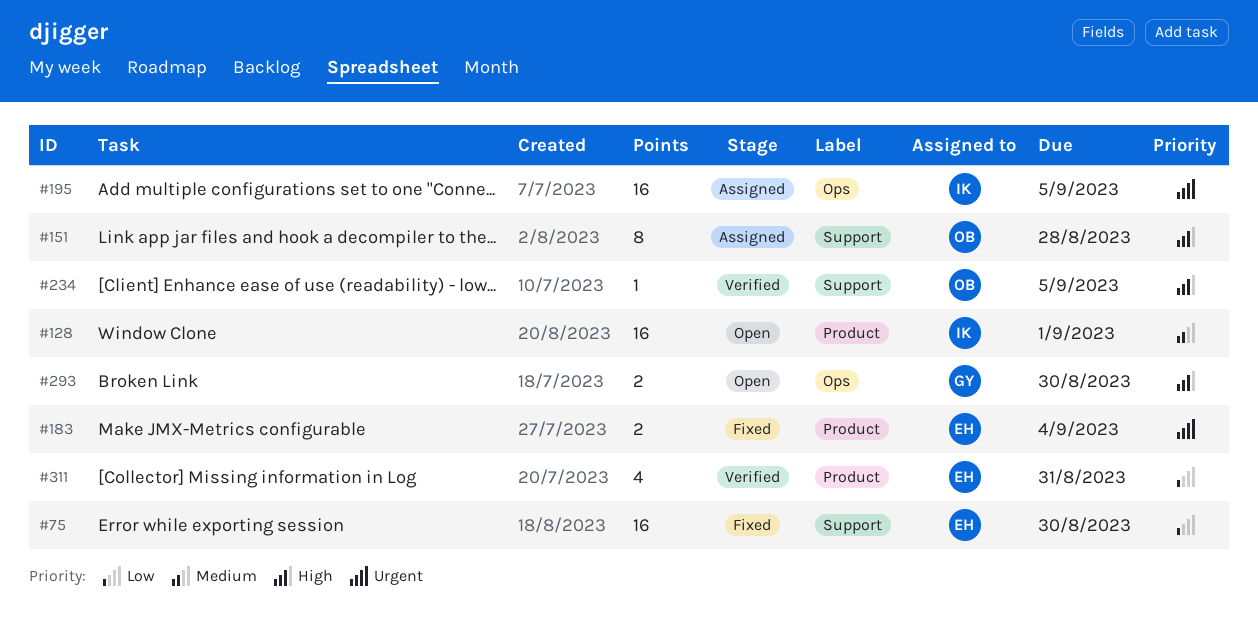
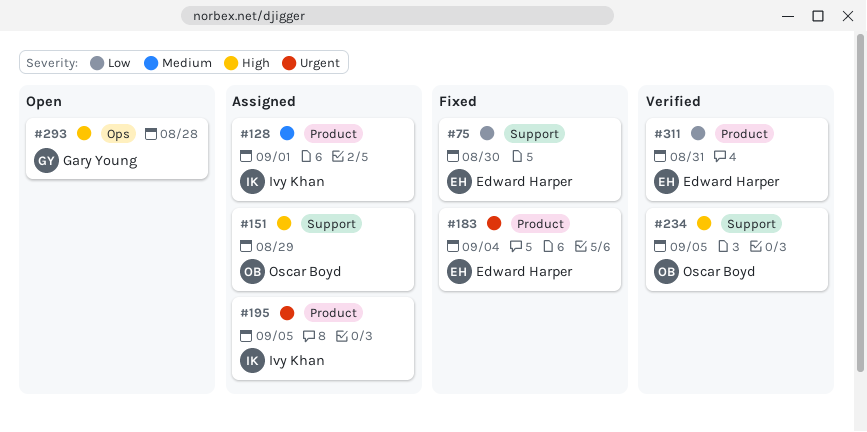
#128, status: Open -> Assigned
#151, due: Aug 28 -> Aug 29
#195, label: Ops -> Product
#293, due: Aug 30 -> Aug 28

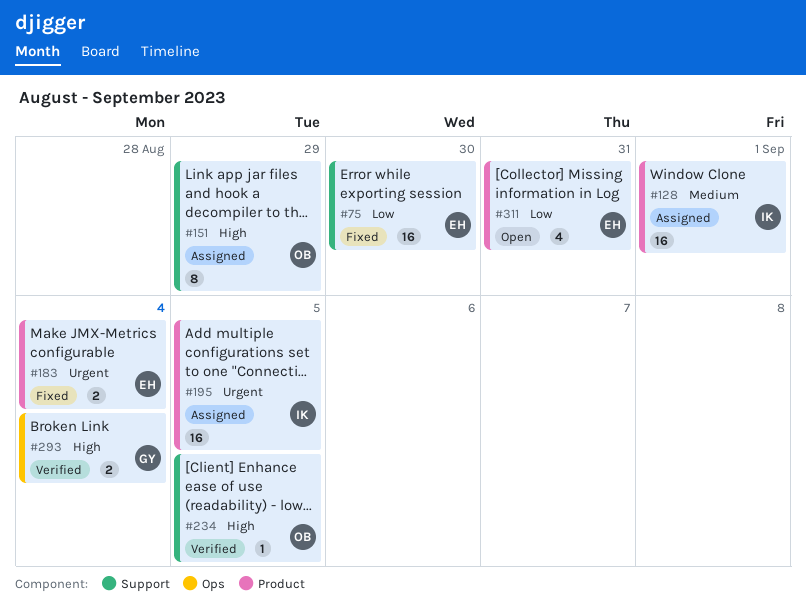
#293, status: Open -> Verified
#293, due: Aug 28 -> Sep 4
#311, status: Verified -> Open

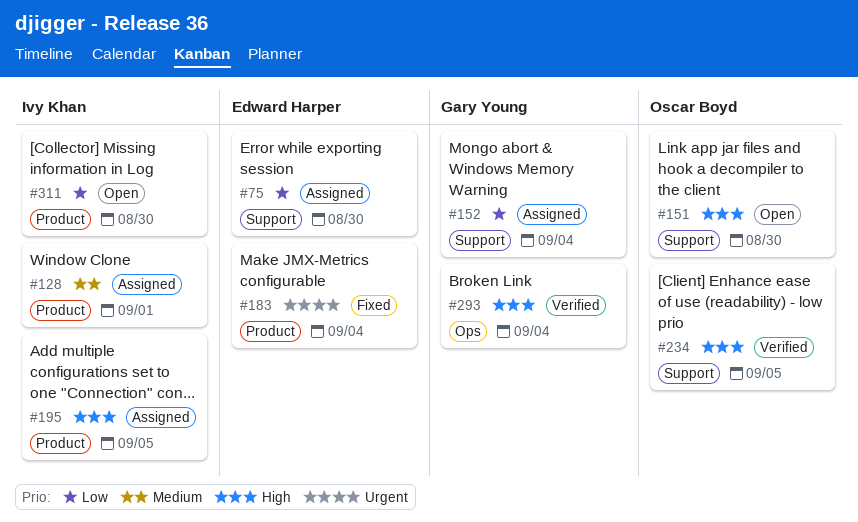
#75, status: Fixed -> Assigned
#151, status: Assigned -> Open
#151, due: Aug 29 -> Aug 30
#152: none -> present
#195, priority: Urgent -> High
#311, owner: Edward Harper -> Ivy Khan
#311, due: Aug 31 -> Aug 30

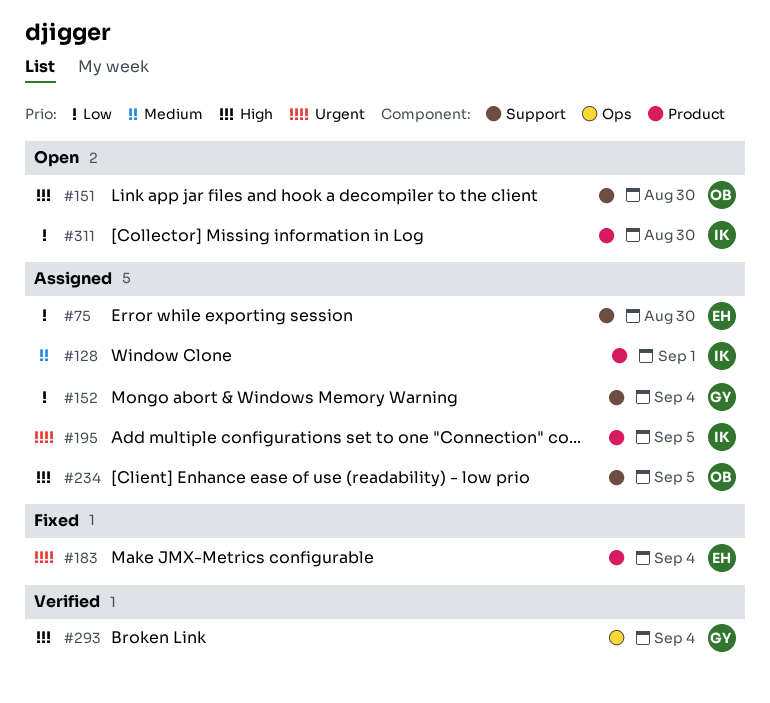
#195, priority: High -> Urgent
#234, status: Verified -> Assigned

